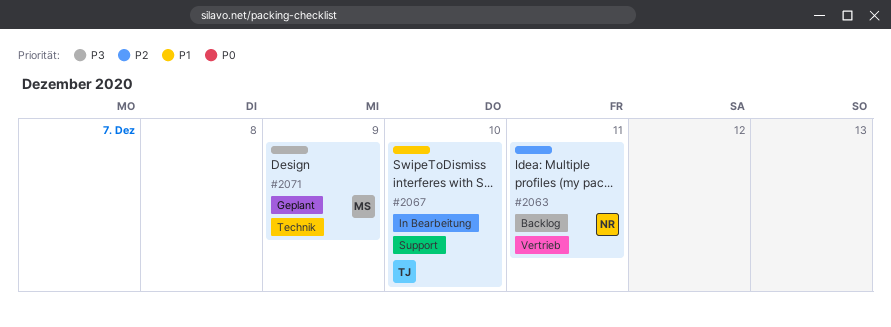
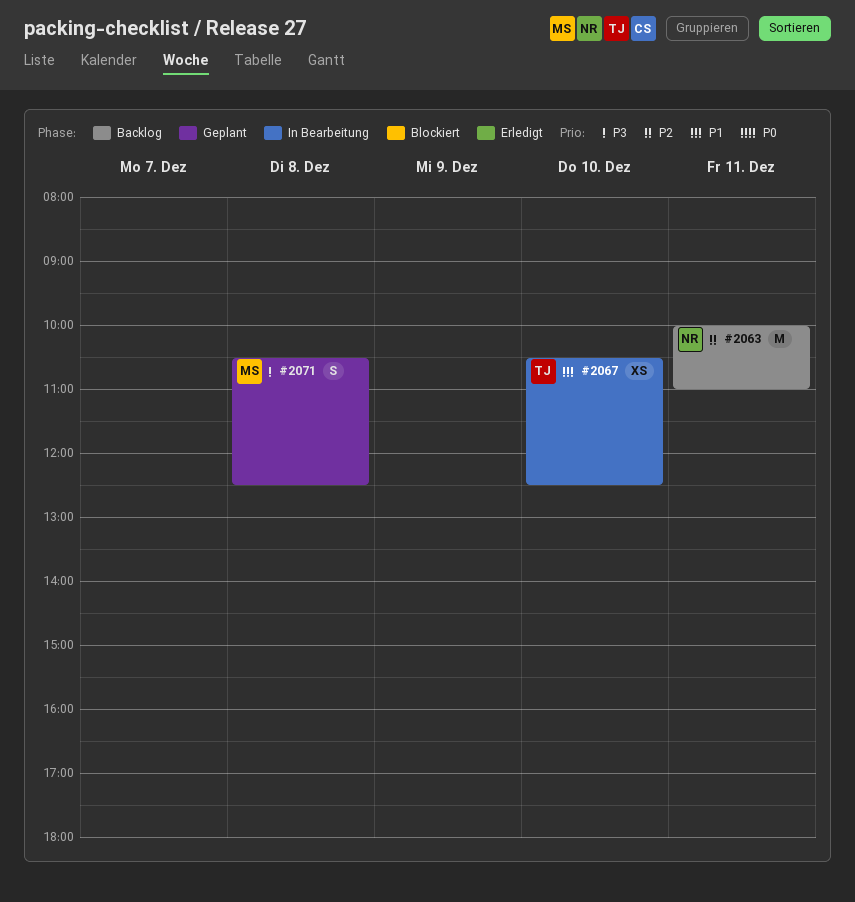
#2071, day: Dec 9 -> Dec 8

